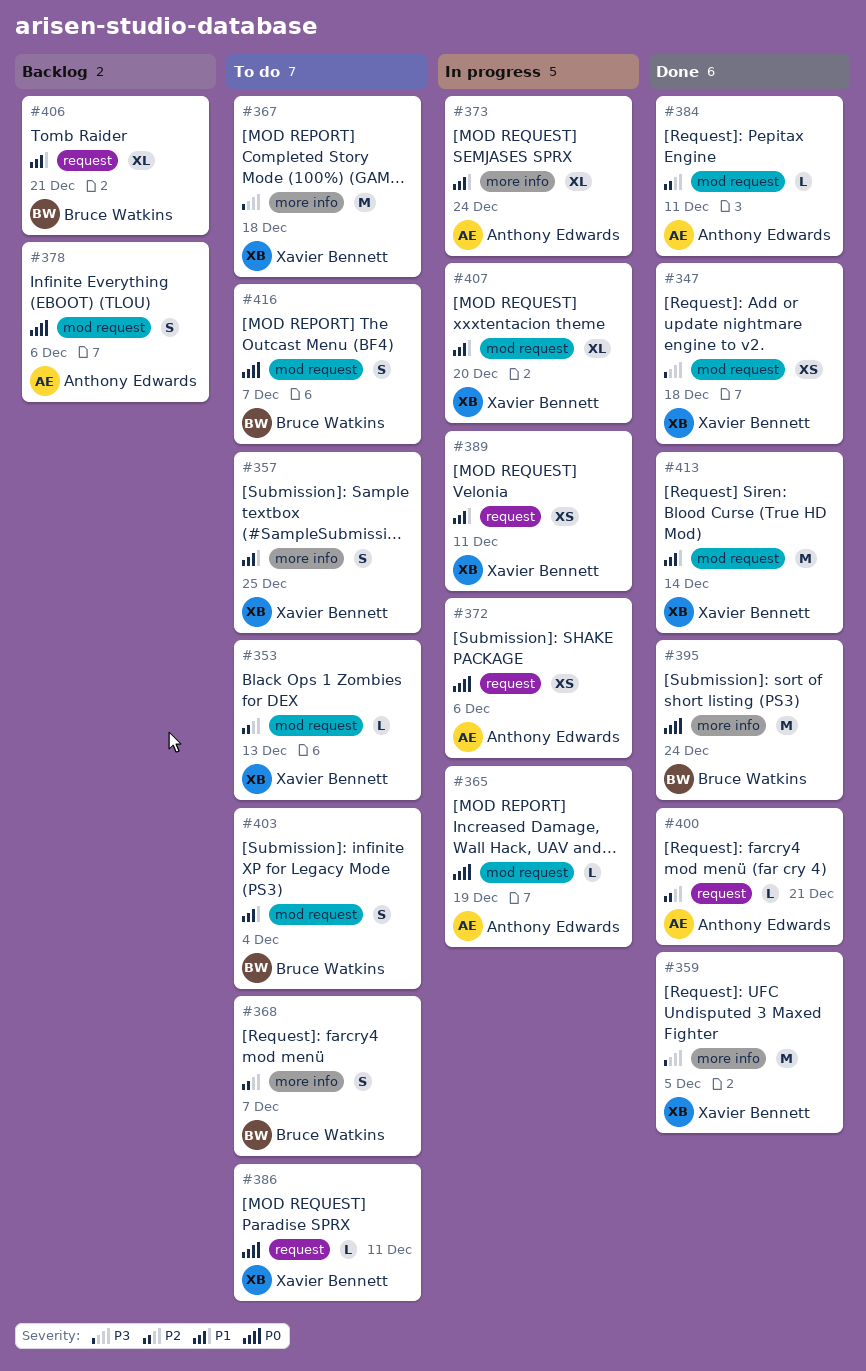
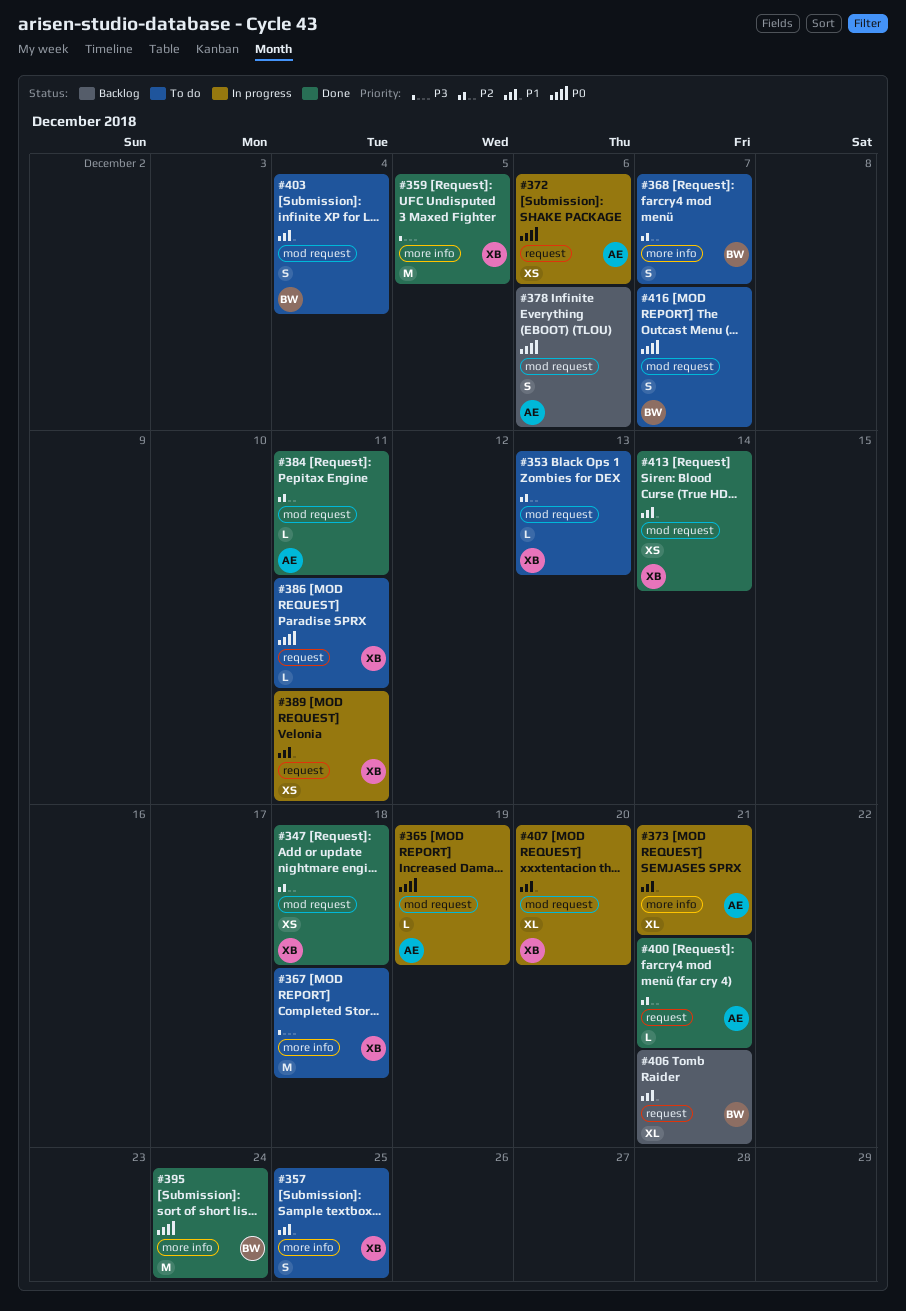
#347, priority: P3 -> P2
#373, due: Dec 24 -> Dec 21
#413, estimate: M -> XS

